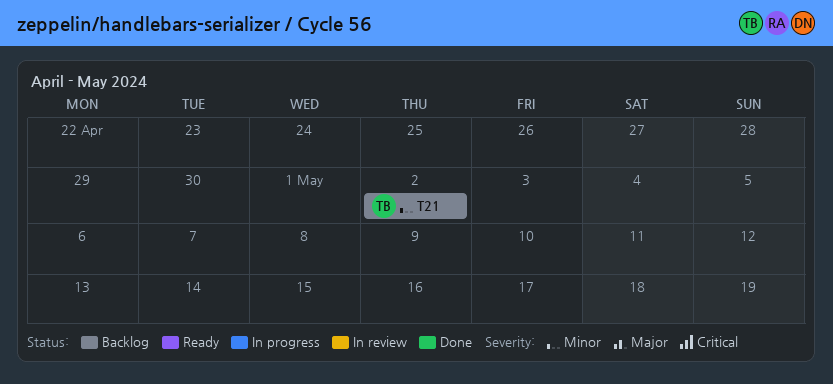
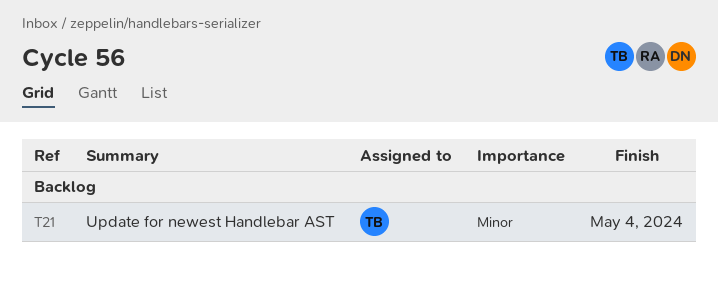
T21, due: May 2 -> May 4

